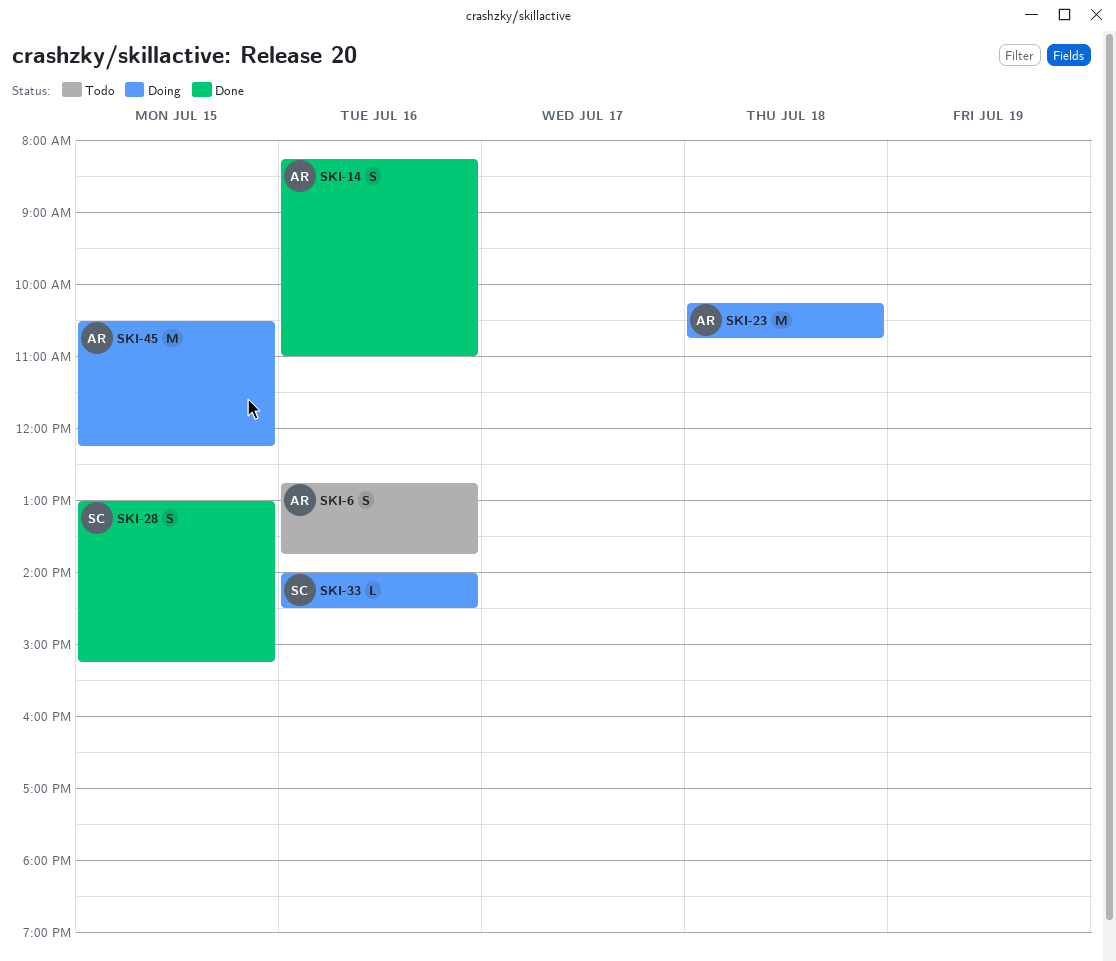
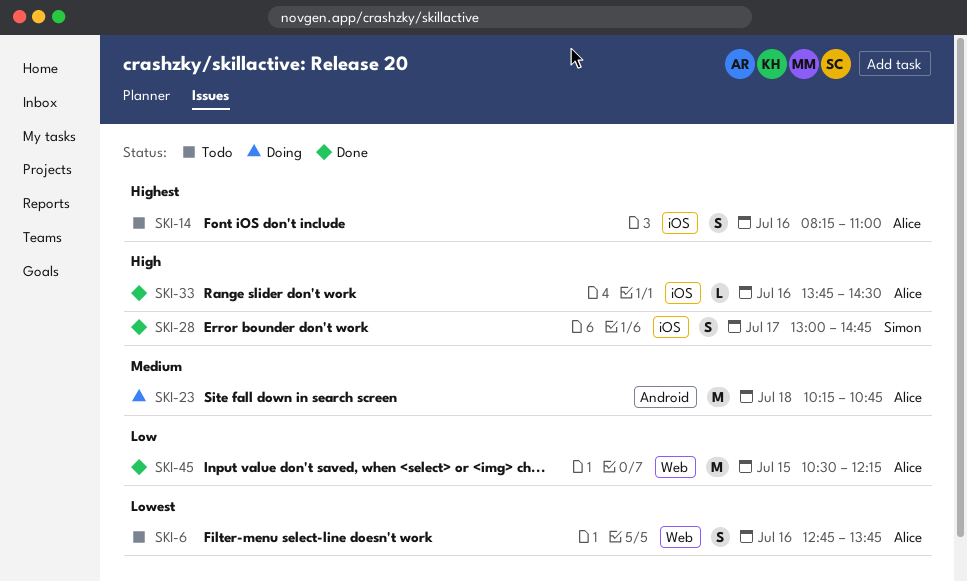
SKI-14, status: Done -> Todo
SKI-28, day: Jul 15 -> Jul 17
SKI-28, ends: 15:15 -> 14:45
SKI-33, status: Doing -> Done
SKI-33, owner: Simon -> Alice
SKI-33, begins: 14:00 -> 13:45
SKI-45, status: Doing -> Done

